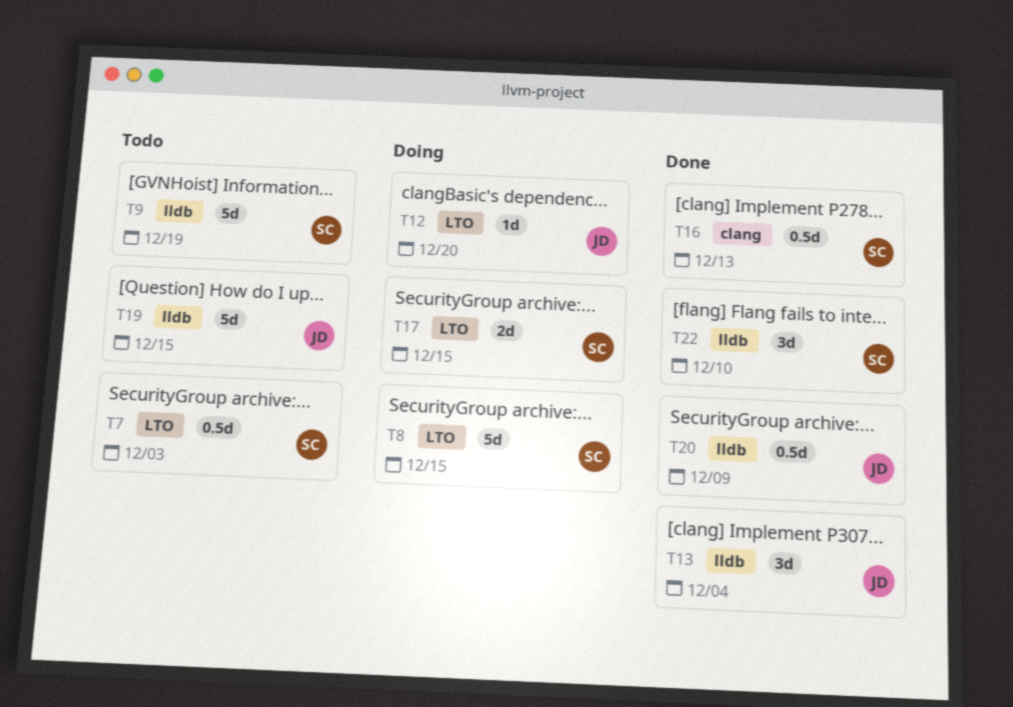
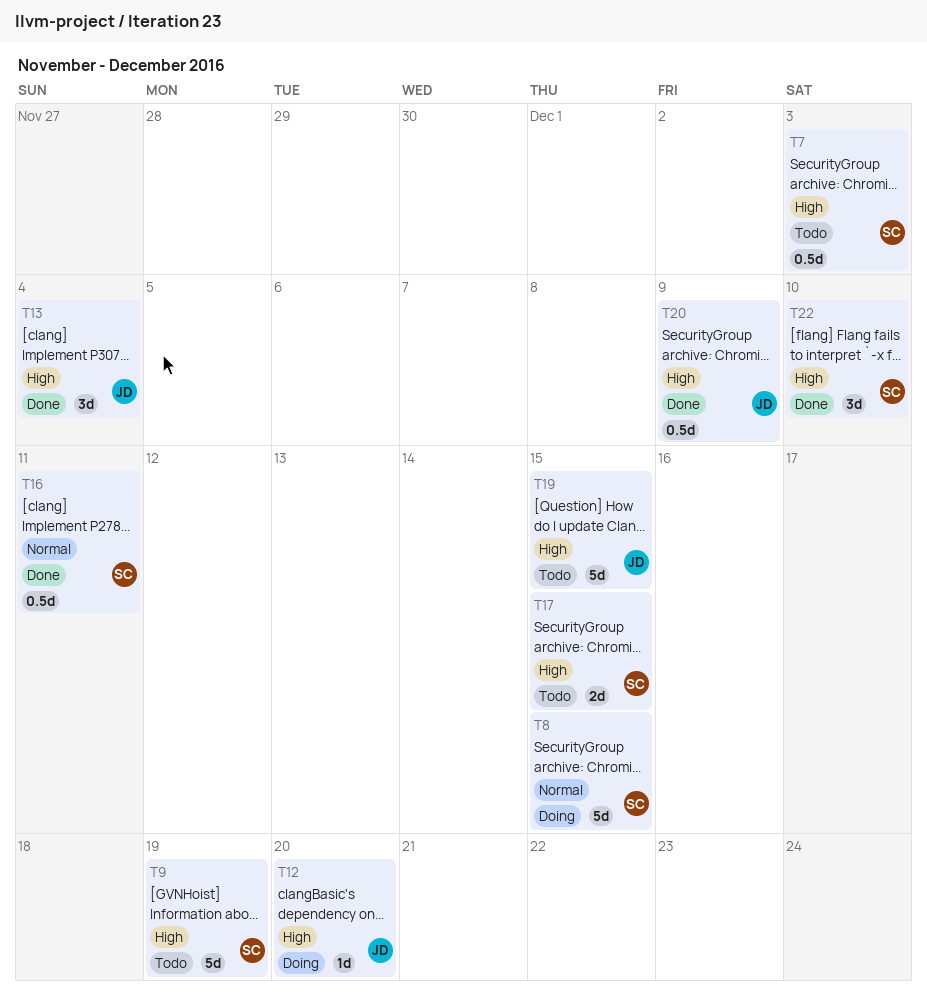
T16, due: Dec 13 -> Dec 11
T17, status: Doing -> Todo

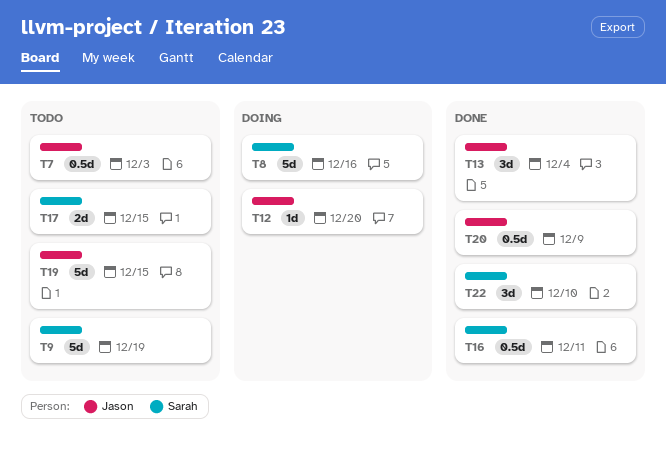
T7, owner: Sarah -> Jason
T8, due: Dec 15 -> Dec 16

